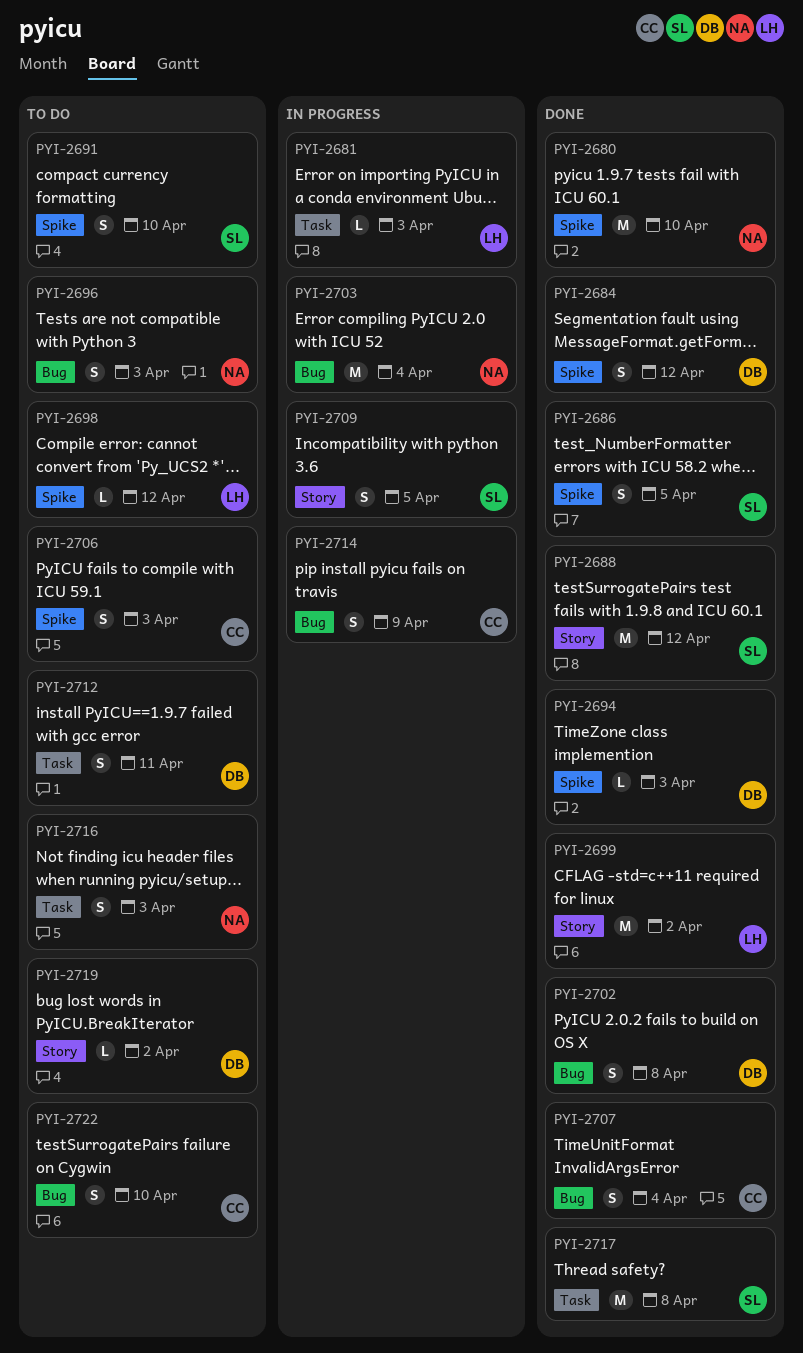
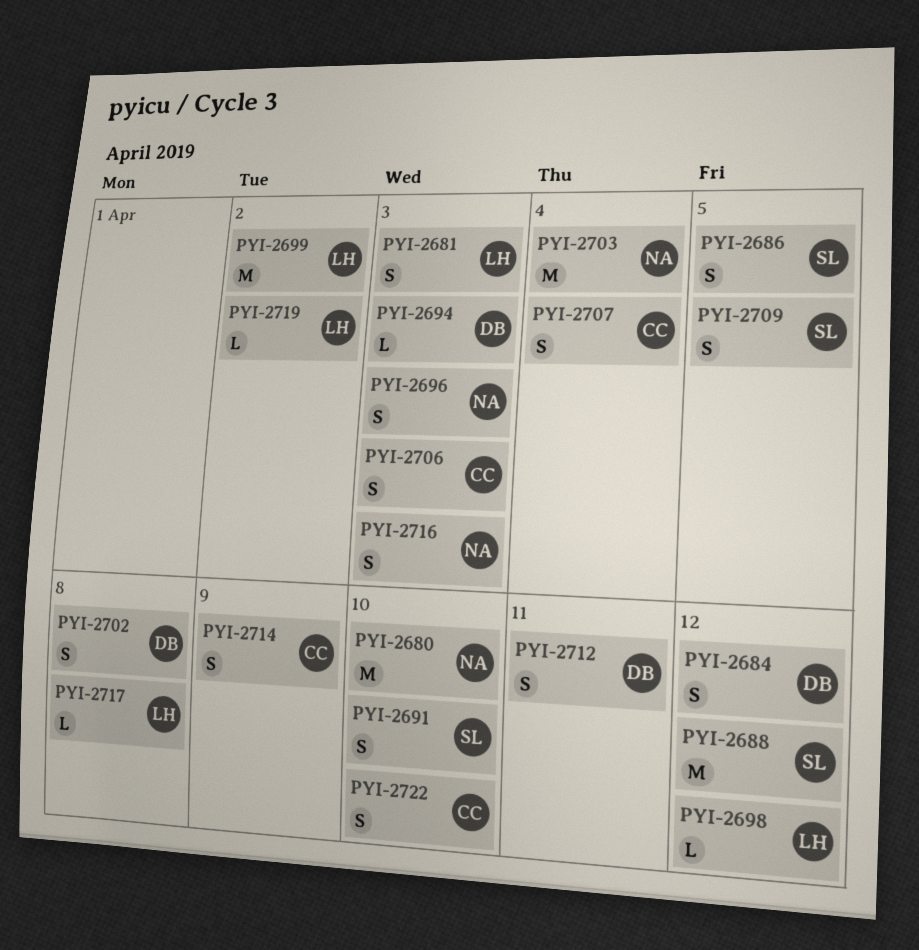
PYI-2681, estimate: L -> S
PYI-2717, owner: SL -> LH
PYI-2717, estimate: M -> L
PYI-2719, owner: DB -> LH

